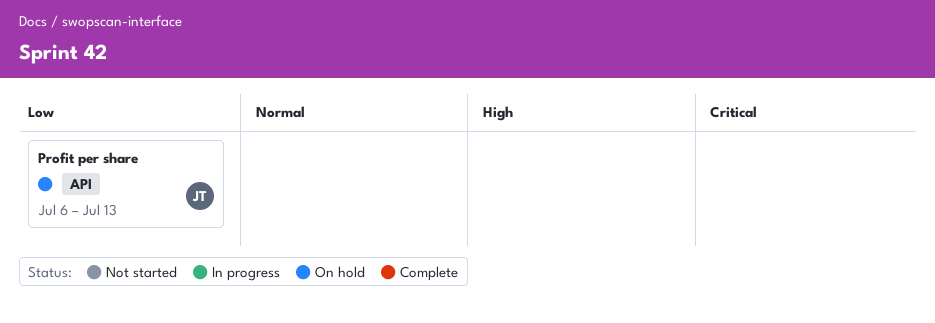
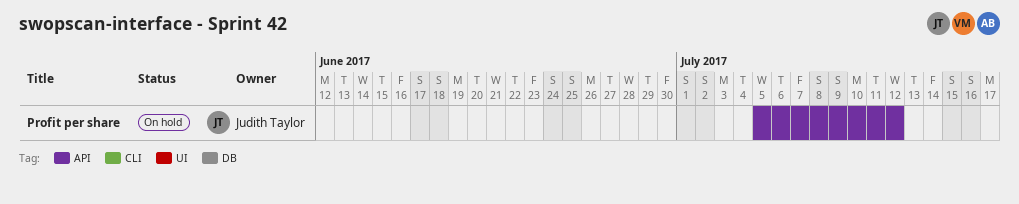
Profit per share, start: Jul 6 -> Jul 5
Profit per share, due: Jul 13 -> Jul 12

